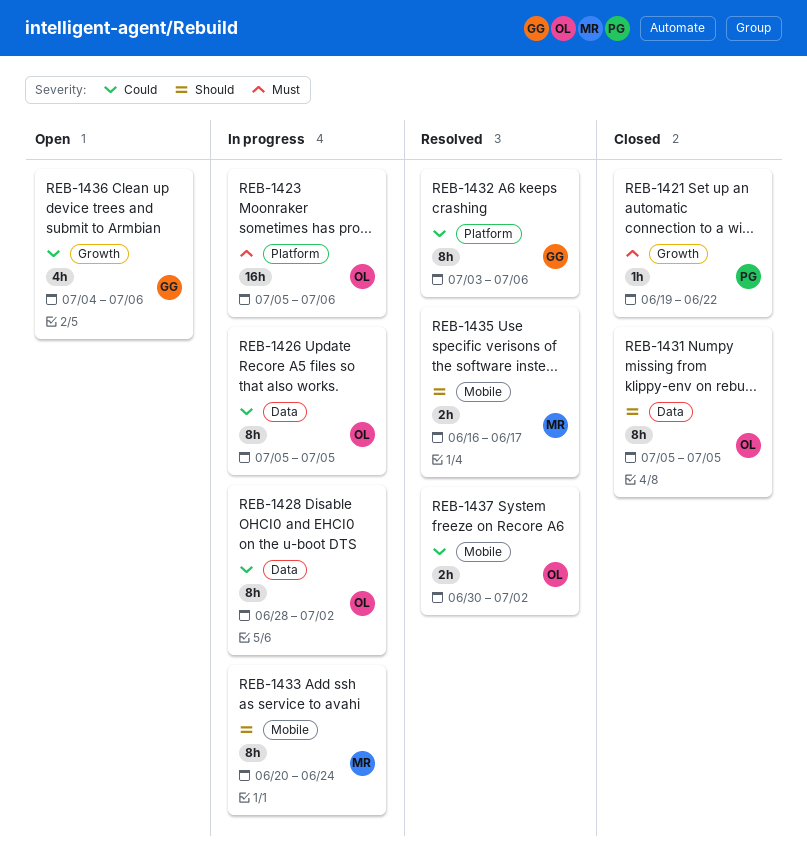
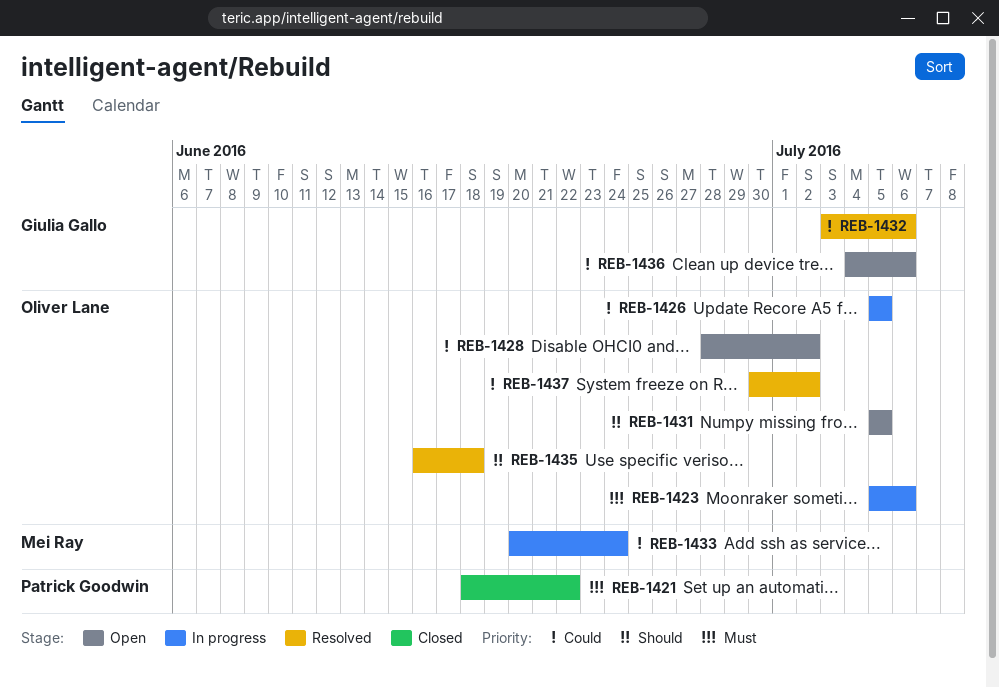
REB-1421, start: Jun 19 -> Jun 18
REB-1428, status: In progress -> Open
REB-1431, status: Closed -> Open
REB-1433, priority: Should -> Could
REB-1435, owner: Mei Ray -> Oliver Lane
REB-1435, due: Jun 17 -> Jun 18

